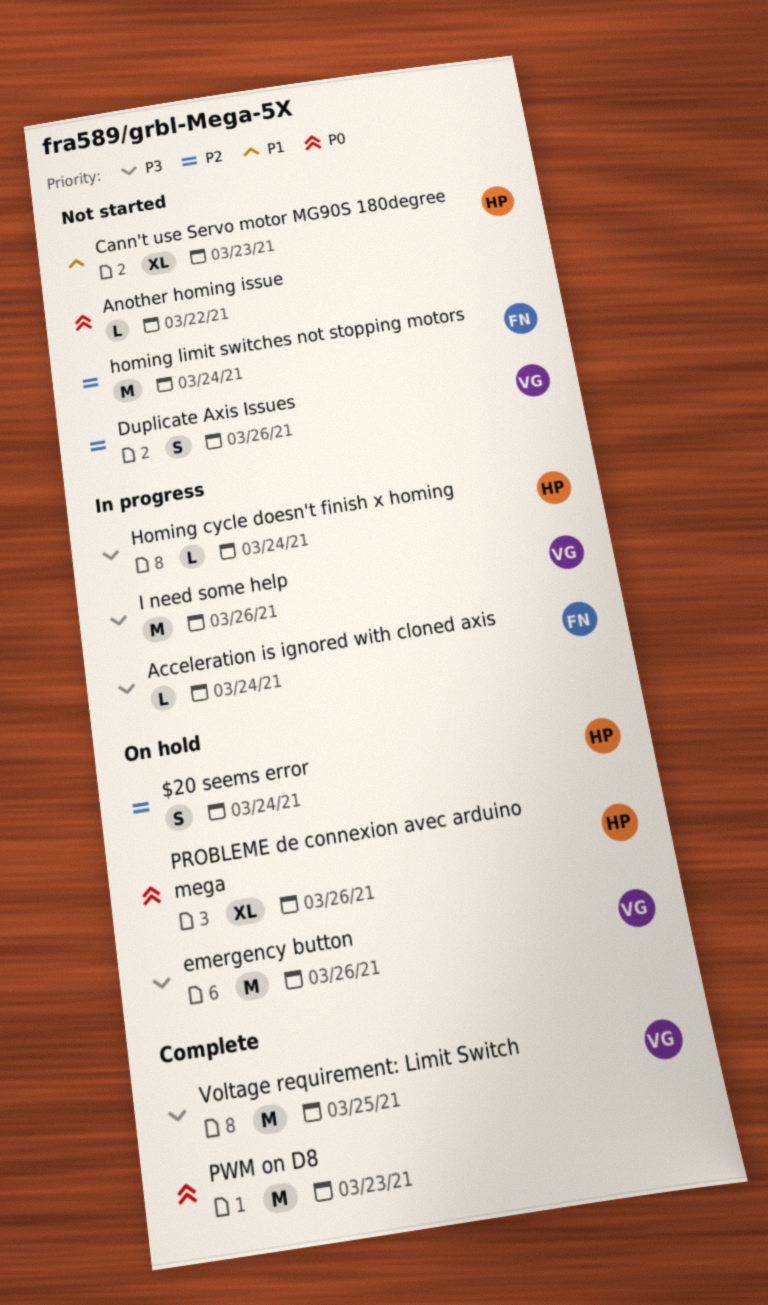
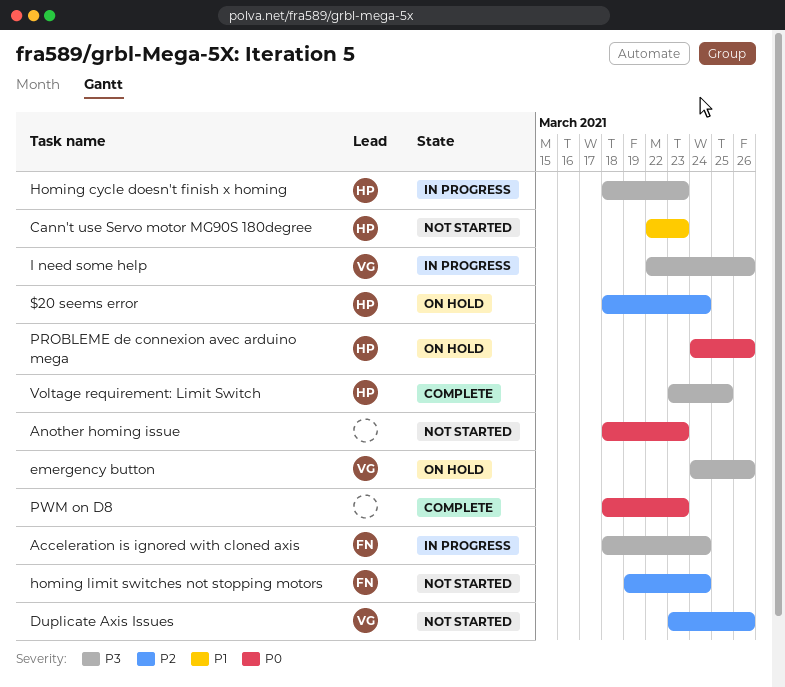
Another homing issue, due: Mar 22 -> Mar 23
Homing cycle doesn't finish x homing, due: Mar 24 -> Mar 23
Voltage requirement: Limit Switch, owner: VG -> HP

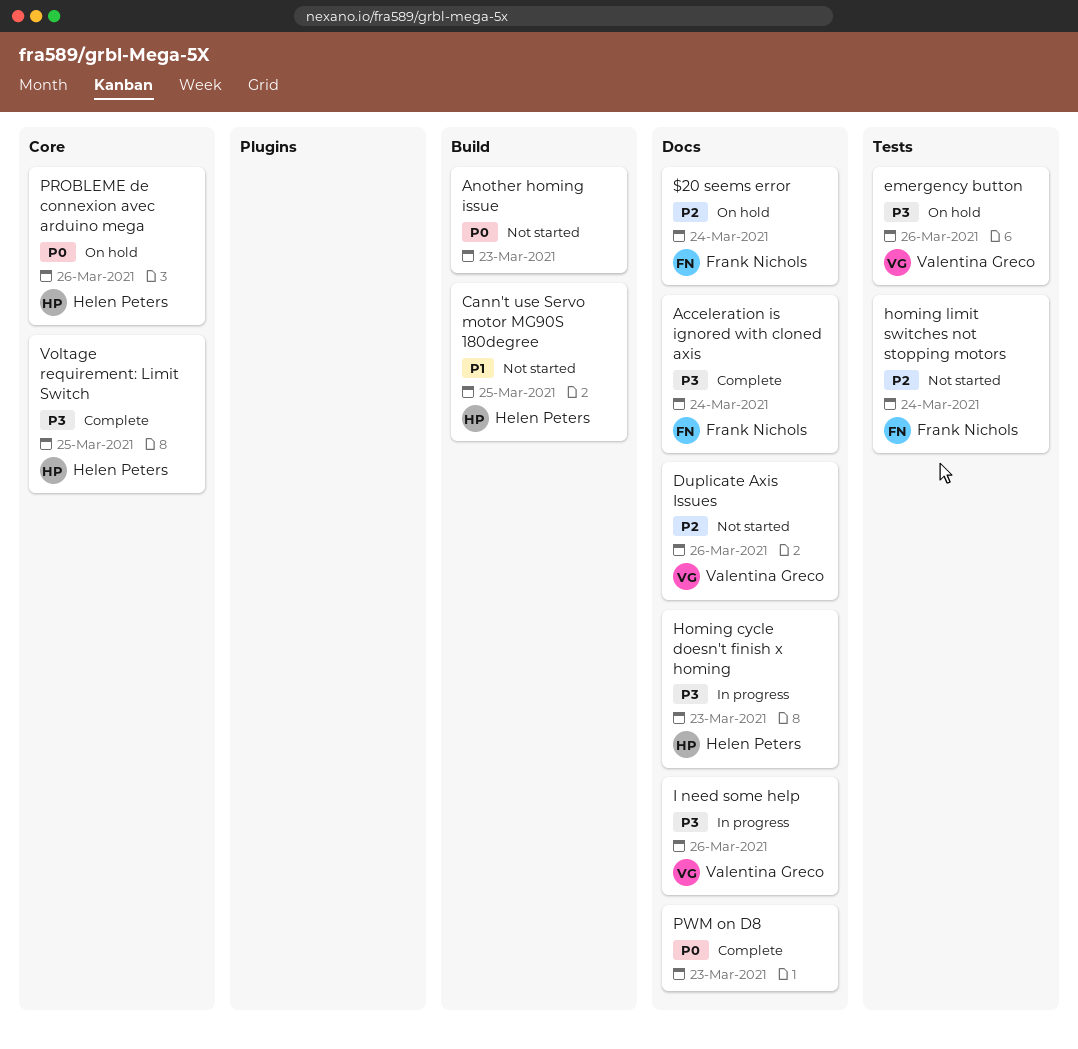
$20 seems error, owner: Helen Peters -> Frank Nichols
Acceleration is ignored with cloned axis, status: In progress -> Complete
Cann't use Servo motor MG90S 180degree, due: Mar 23 -> Mar 25

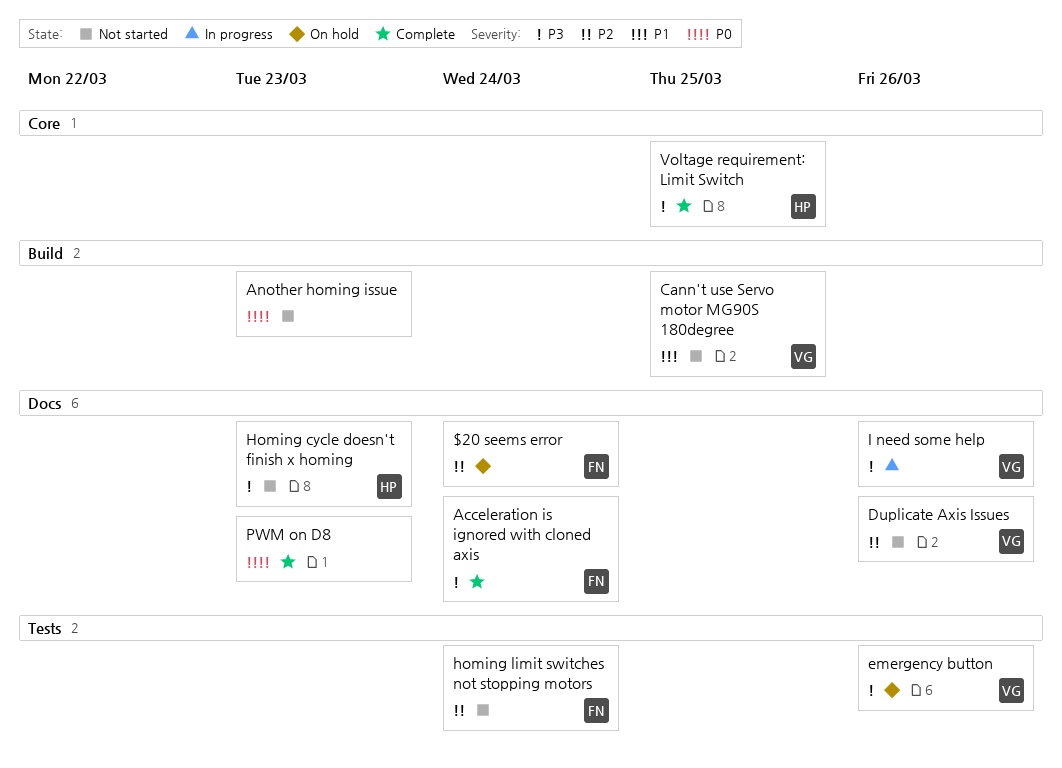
Cann't use Servo motor MG90S 180degree, owner: Helen Peters -> Valentina Greco
Homing cycle doesn't finish x homing, status: In progress -> Not started
PROBLEME de connexion avec arduino mega: present -> none

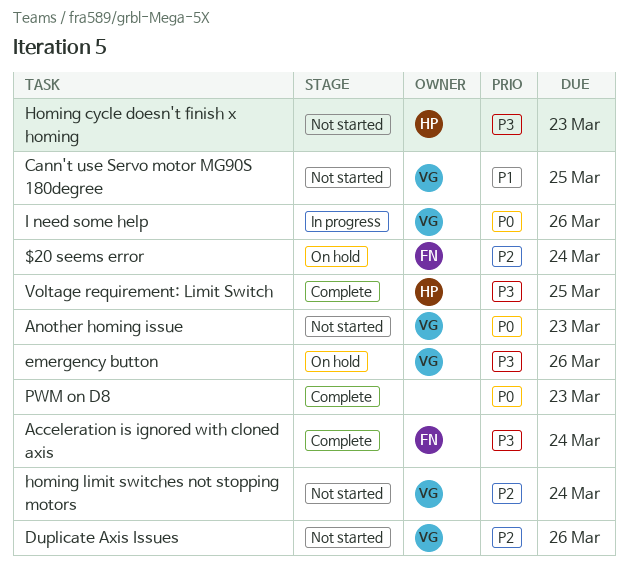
Another homing issue, owner: none -> VG
homing limit switches not stopping motors, owner: FN -> VG
I need some help, priority: P3 -> P0

